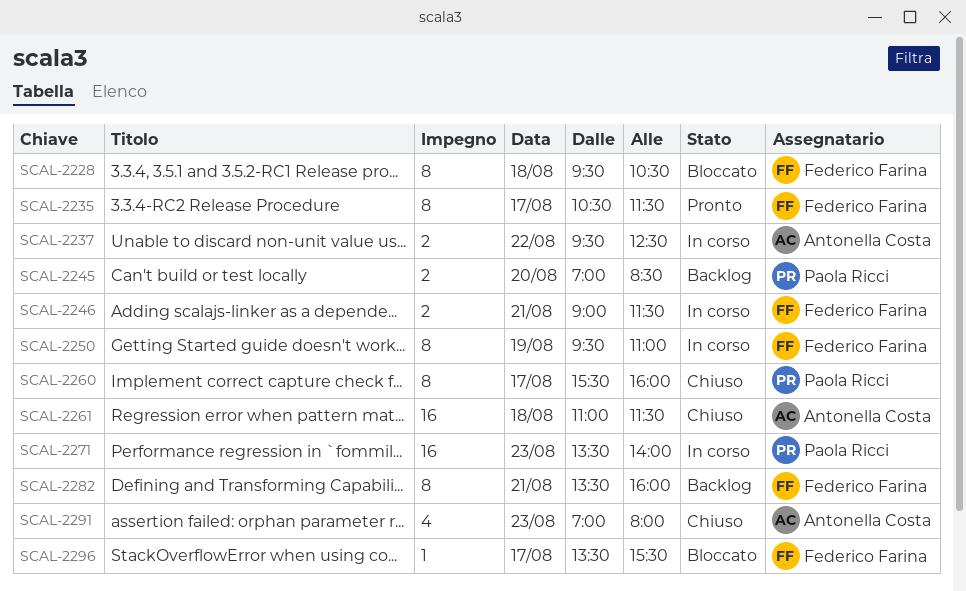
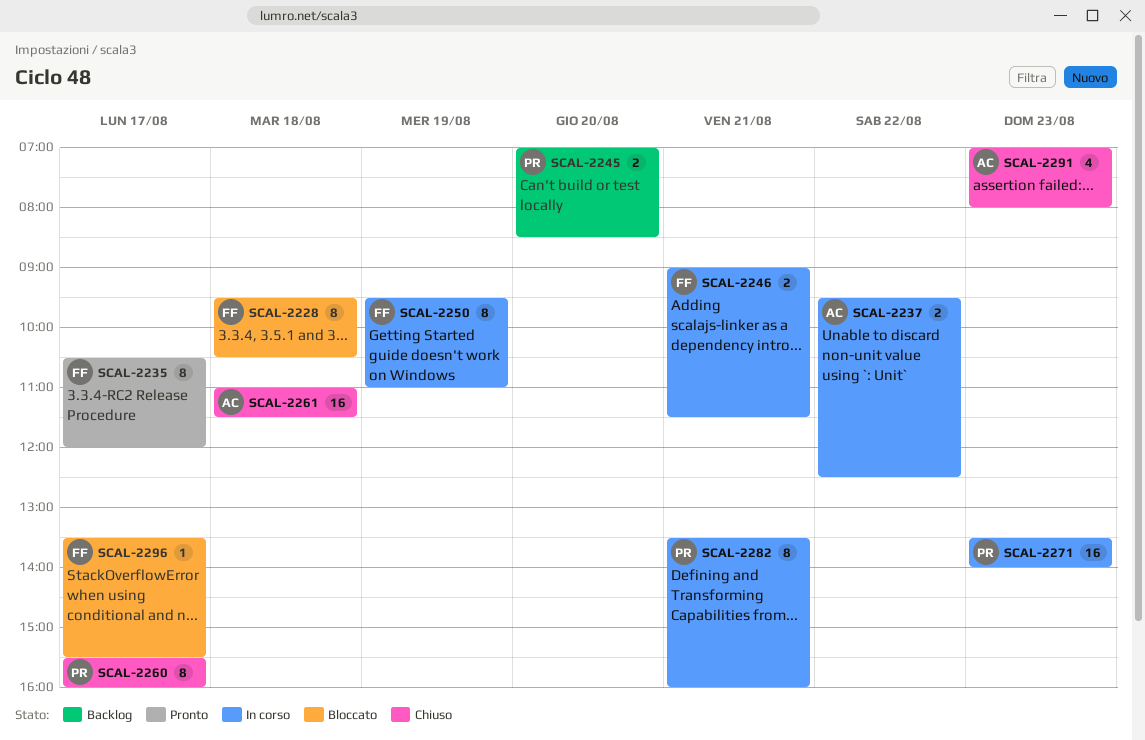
SCAL-2235, ends: 11:30 -> 12:00
SCAL-2282, status: Backlog -> In corso
SCAL-2282, owner: Federico Farina -> Paola Ricci

